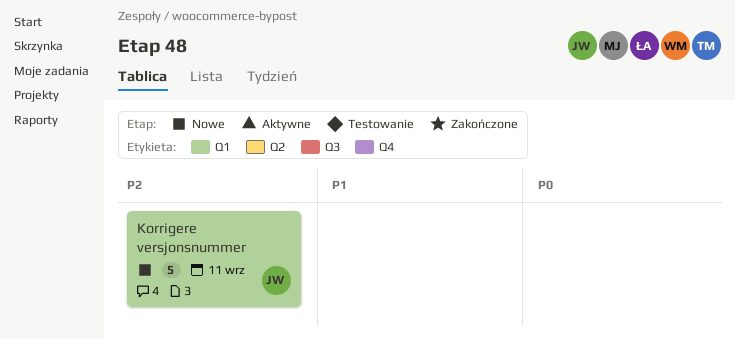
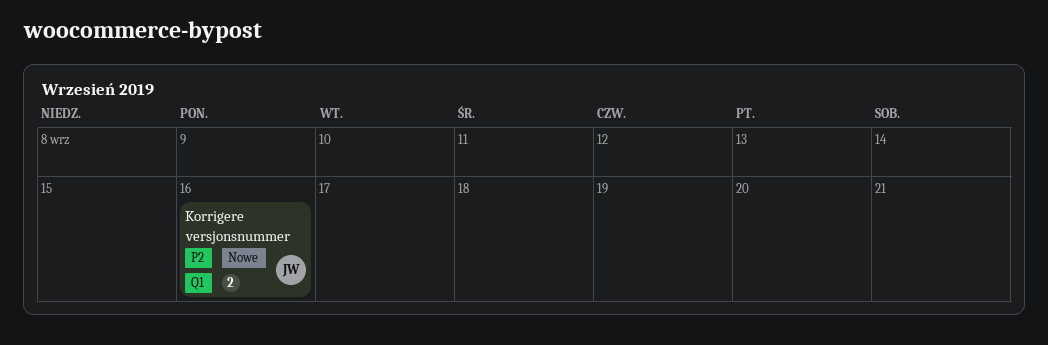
Korrigere versjonsnummer, estimate: 5 -> 2
Korrigere versjonsnummer, due: Sep 11 -> Sep 16

